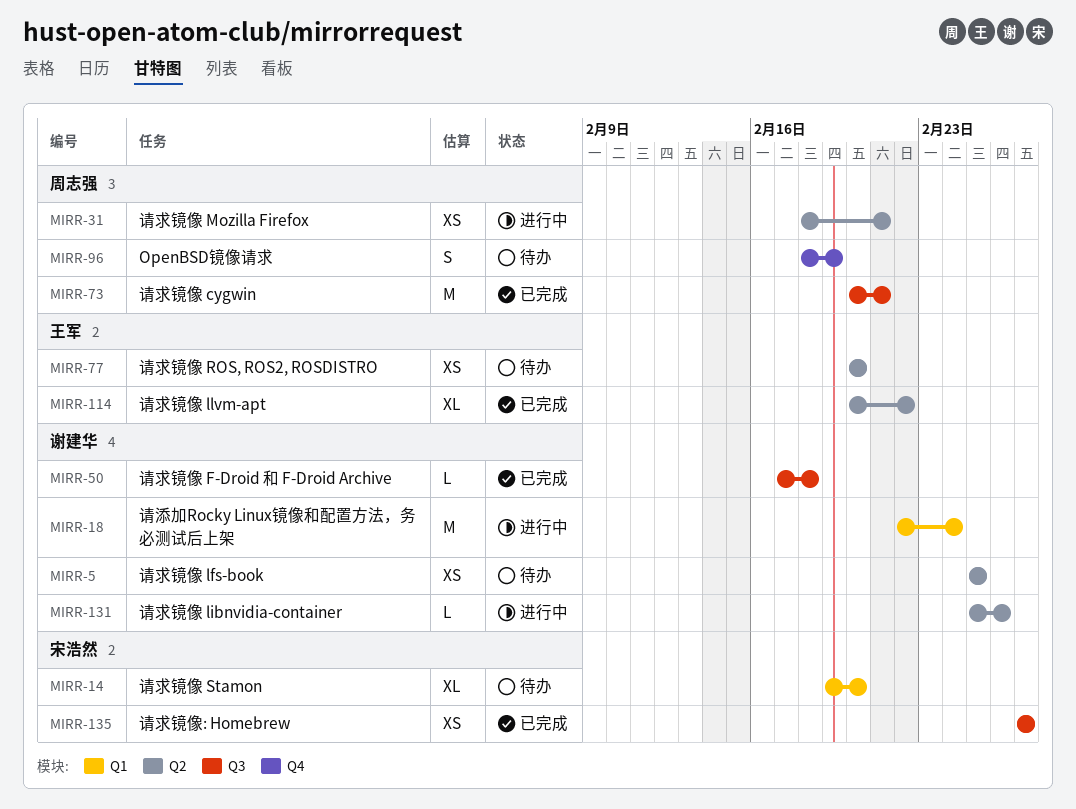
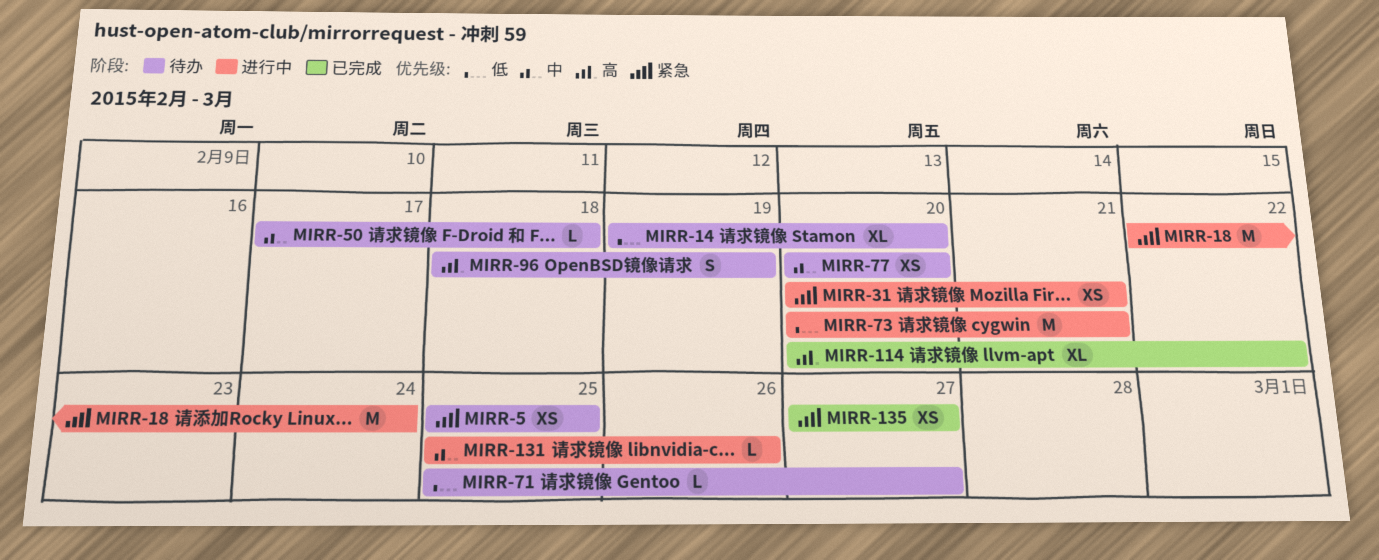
MIRR-31, start: Feb 18 -> Feb 20
MIRR-50, status: 已完成 -> 待办
MIRR-71: none -> present
MIRR-73, status: 已完成 -> 进行中

